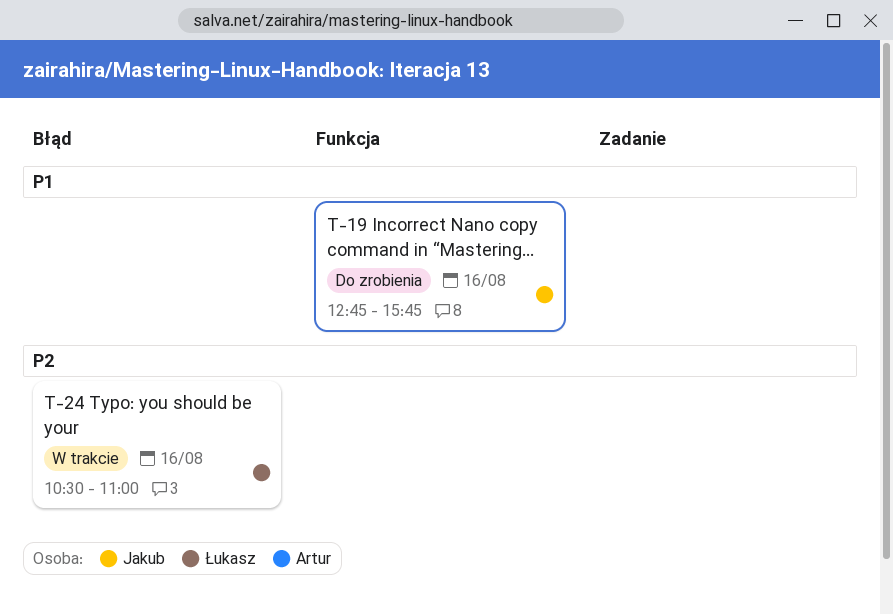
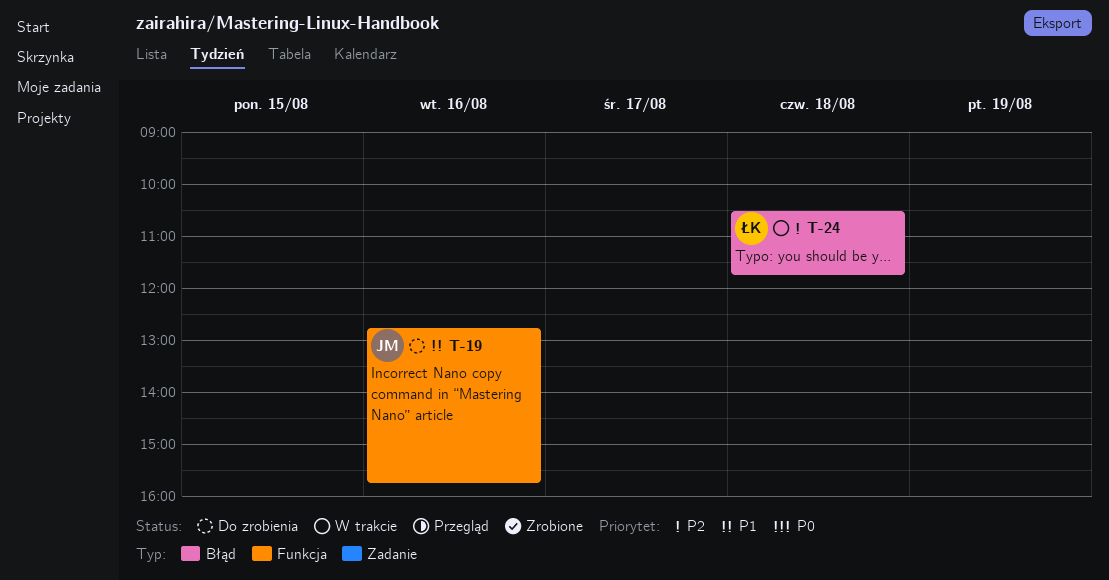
T-24, day: Aug 16 -> Aug 18
T-24, ends: 11:00 -> 11:45

